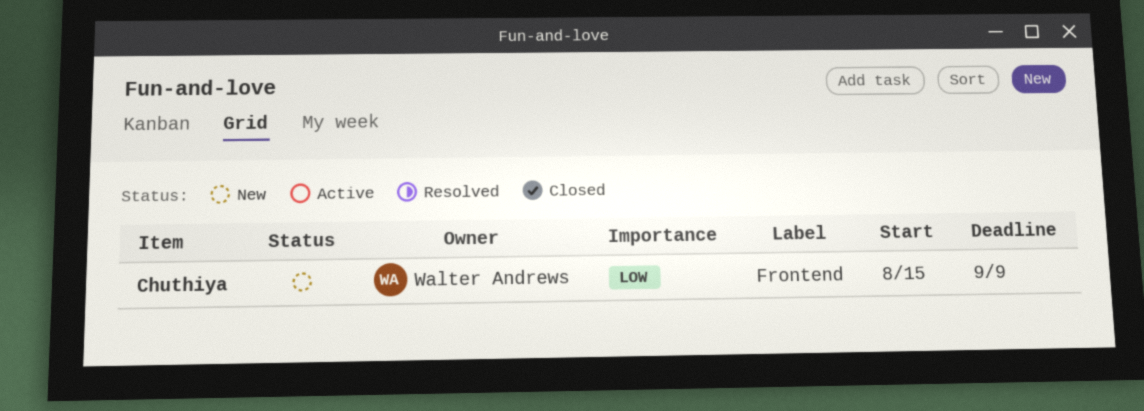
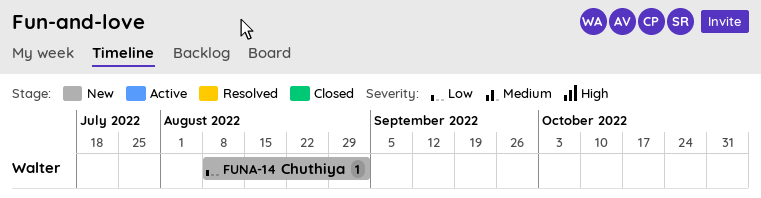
Chuthiya, start: Aug 15 -> Aug 8
Chuthiya, due: Sep 9 -> Sep 2

